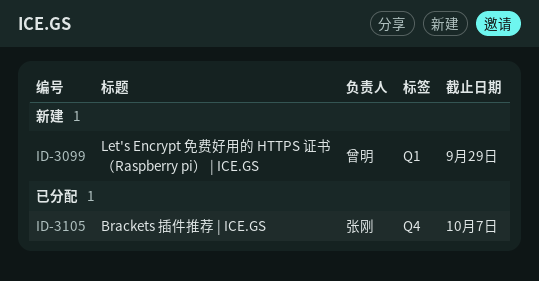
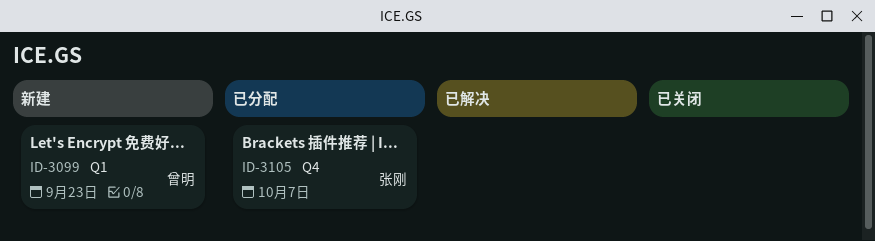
ID-3099, due: Sep 29 -> Sep 23

